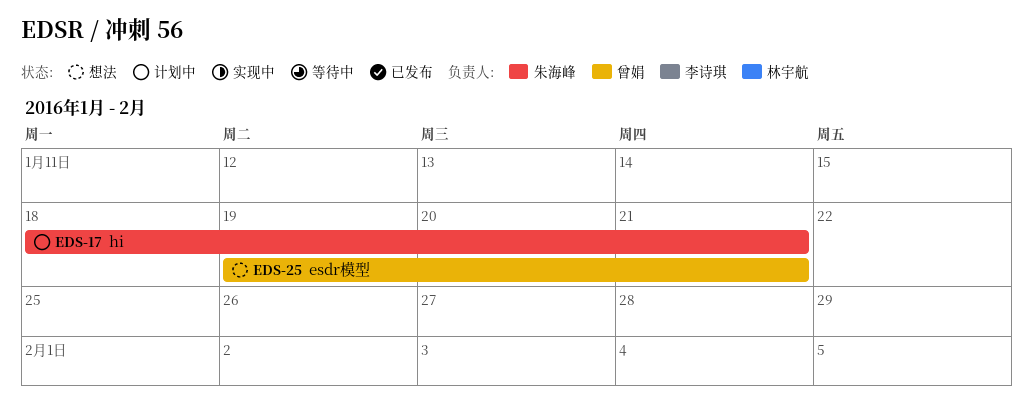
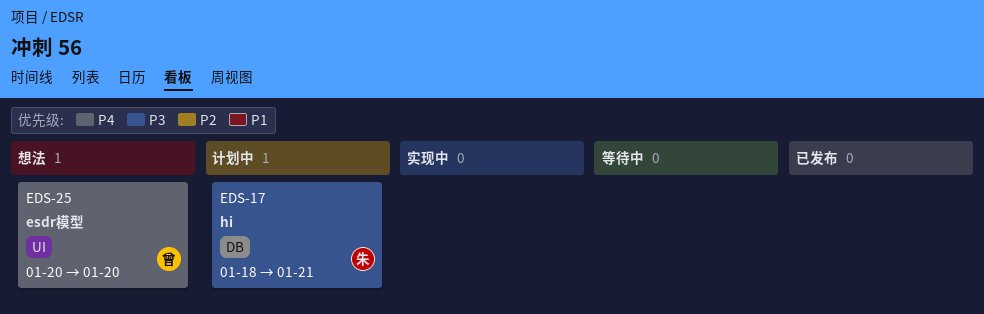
EDS-25, start: Jan 19 -> Jan 20
EDS-25, due: Jan 21 -> Jan 20

